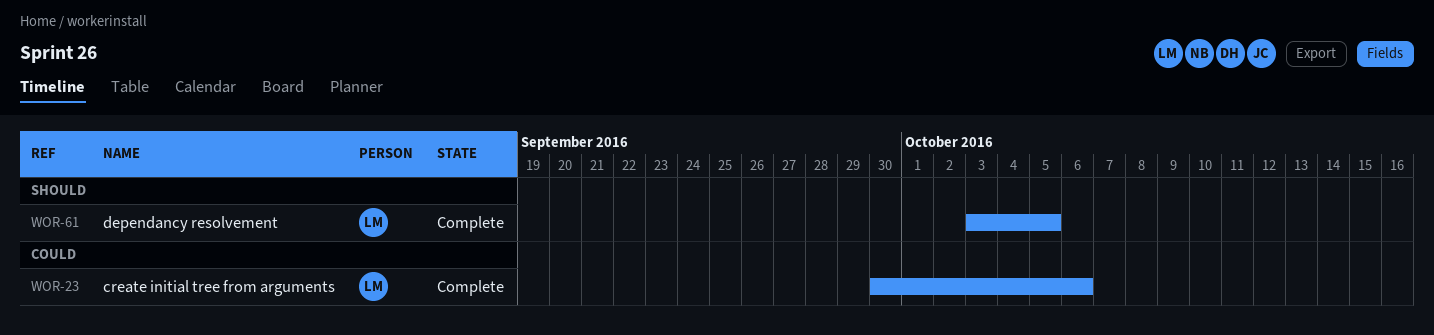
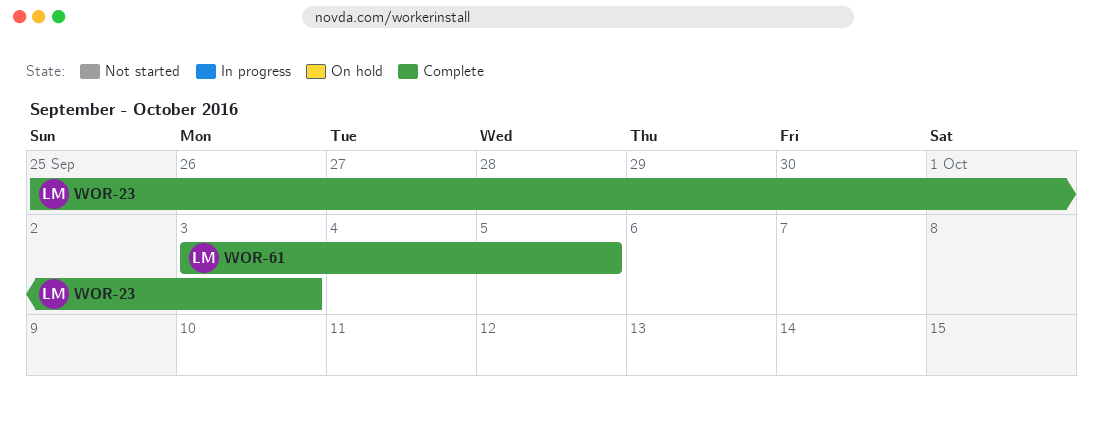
WOR-23, start: Sep 30 -> Sep 25
WOR-23, due: Oct 6 -> Oct 3

